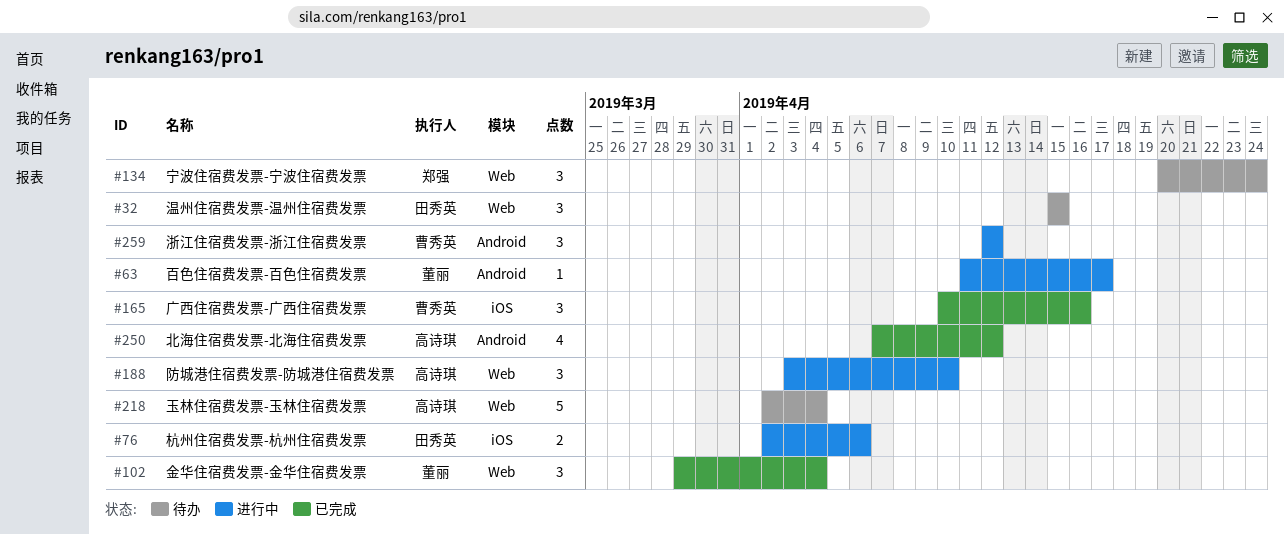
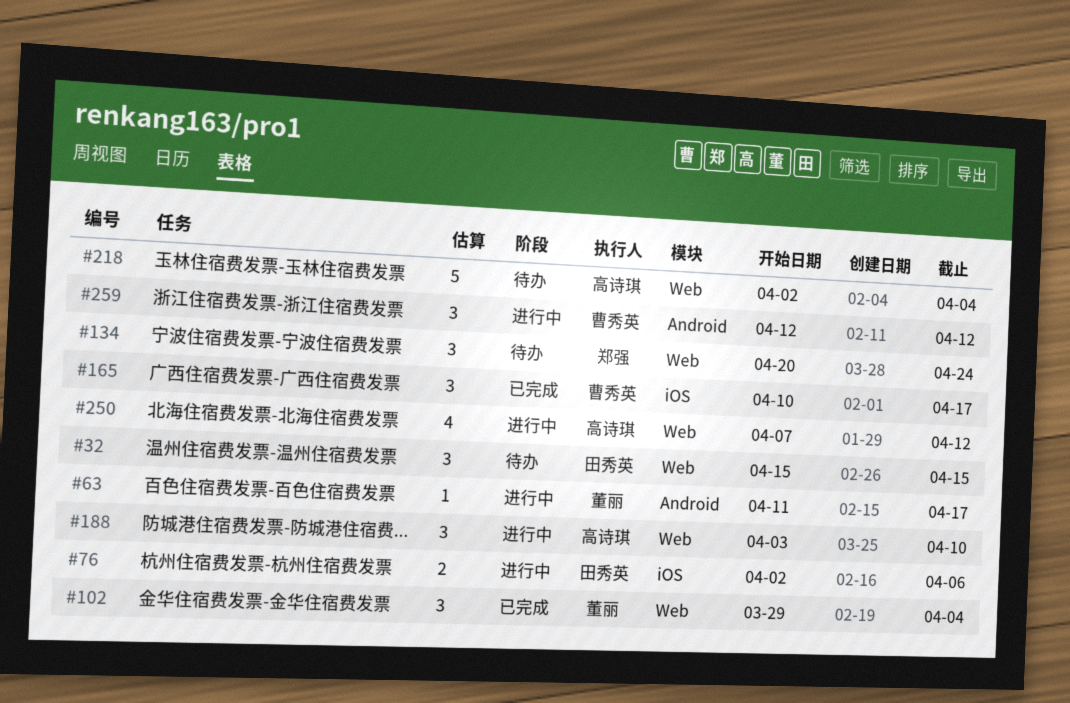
#165, due: Apr 16 -> Apr 17
#250, status: 已完成 -> 进行中
#250, label: Android -> Web

